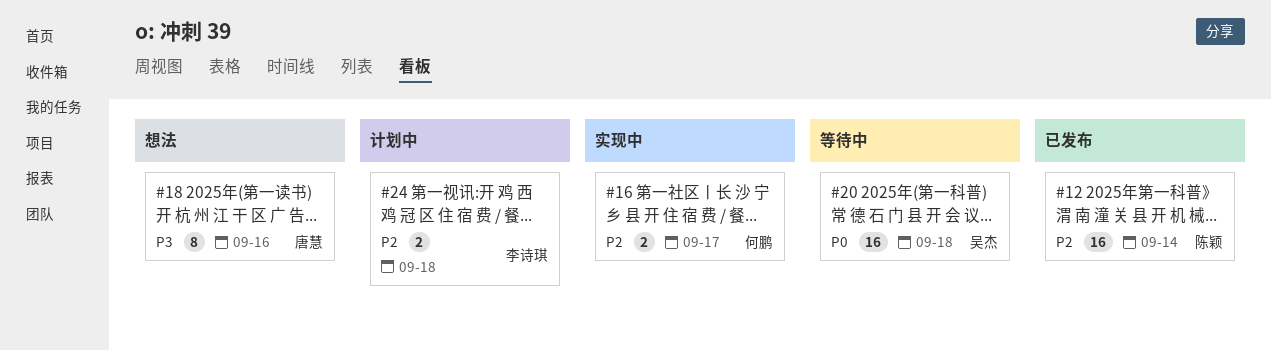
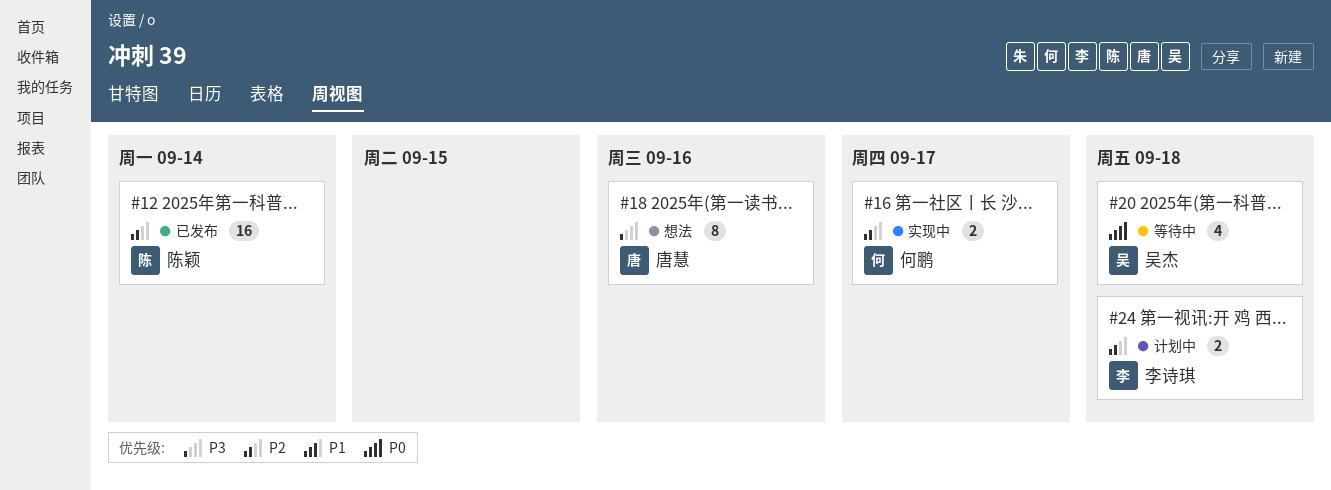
#20, estimate: 16 -> 4

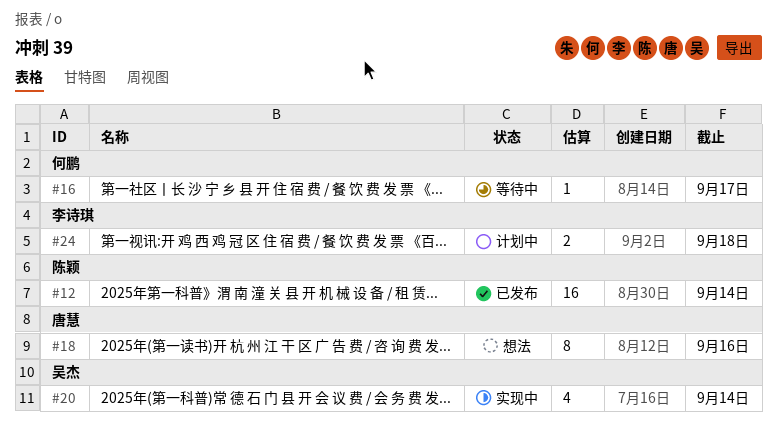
#16, status: 实现中 -> 等待中
#16, estimate: 2 -> 1
#20, status: 等待中 -> 实现中
#20, due: Sep 18 -> Sep 14

